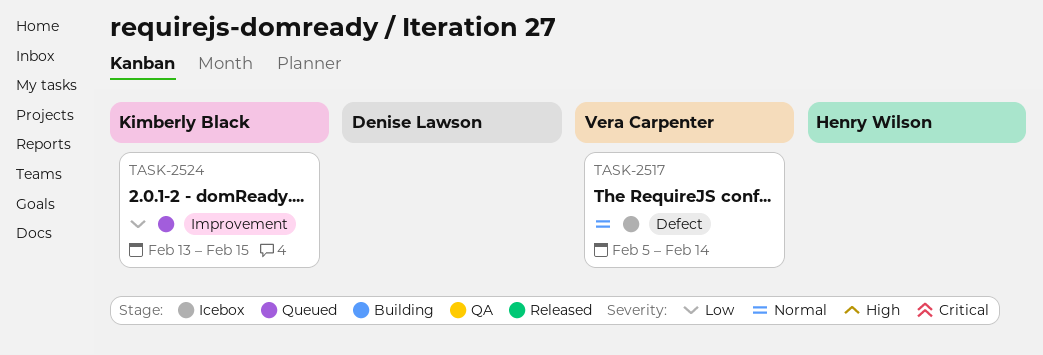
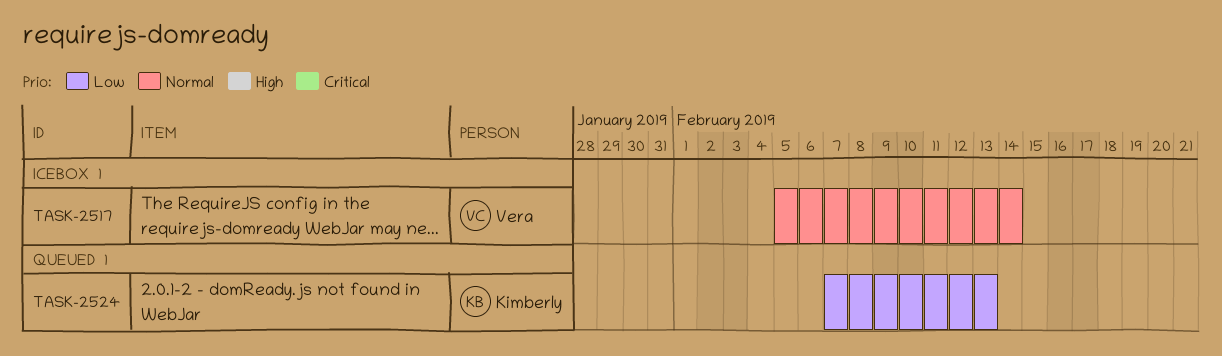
TASK-2524, start: Feb 13 -> Feb 7
TASK-2524, due: Feb 15 -> Feb 13

